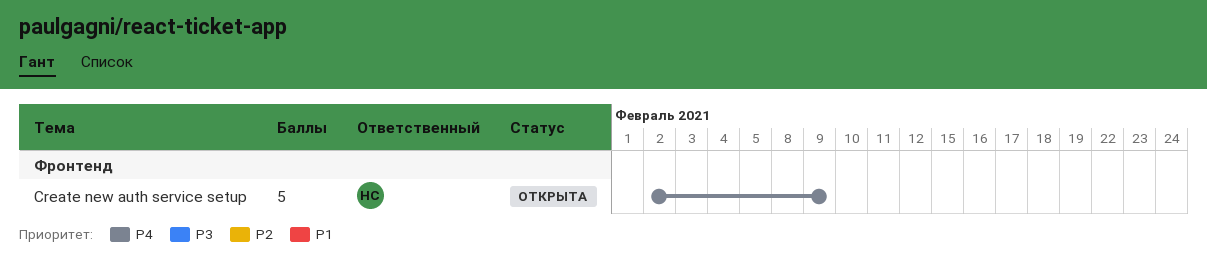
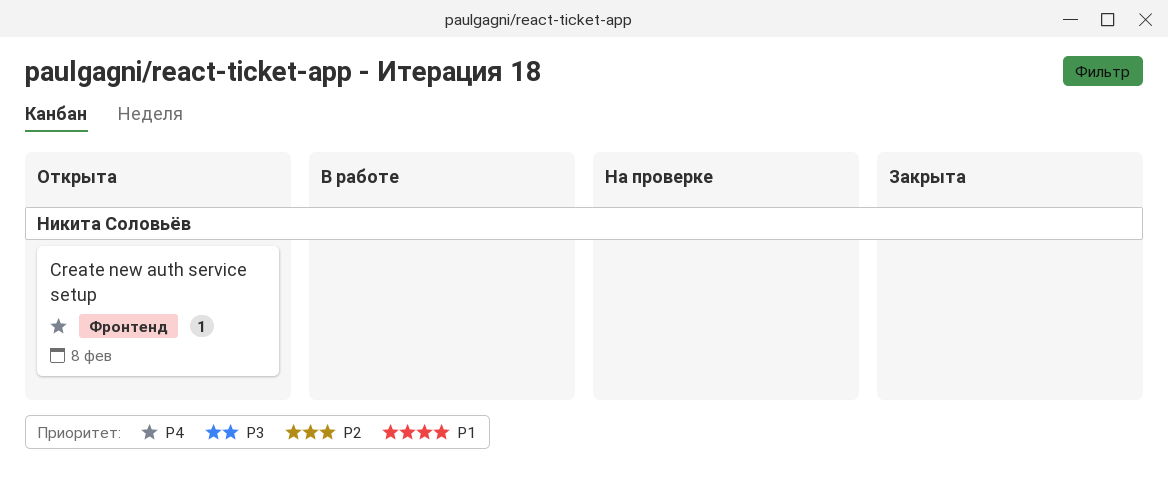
Create new auth service setup, estimate: 5 -> 1
Create new auth service setup, due: Feb 9 -> Feb 8

